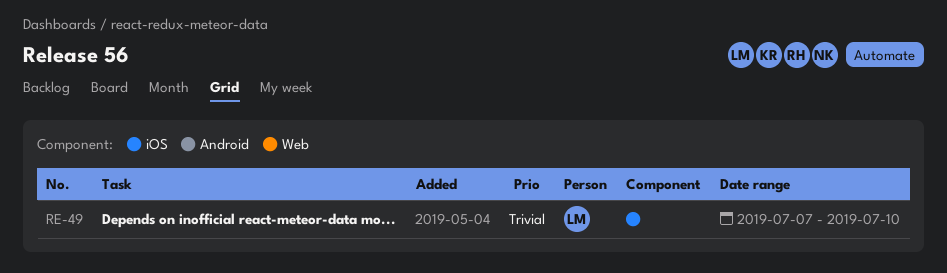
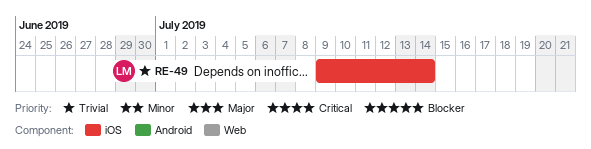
RE-49, start: Jul 7 -> Jul 9
RE-49, due: Jul 10 -> Jul 14

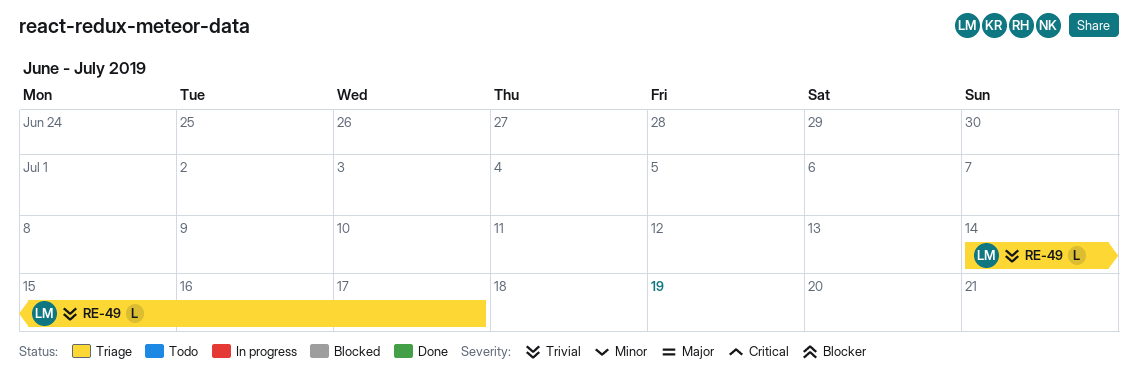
RE-49, start: Jul 9 -> Jul 14
RE-49, due: Jul 14 -> Jul 17

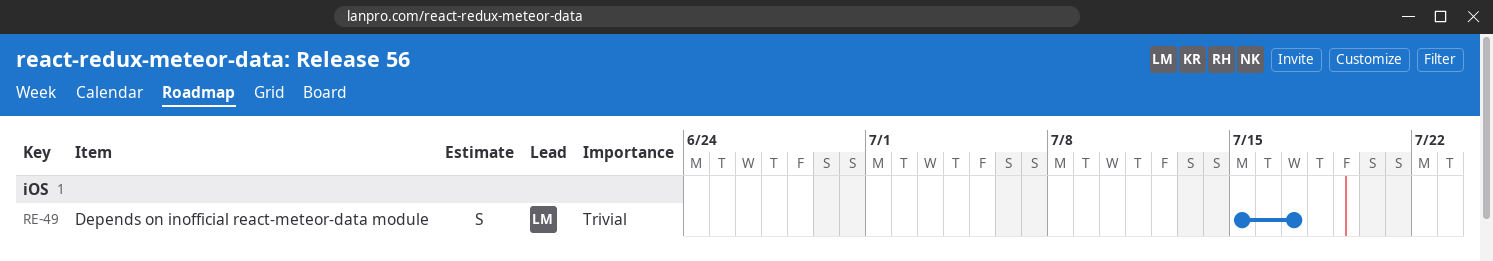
RE-49, estimate: L -> S
RE-49, start: Jul 14 -> Jul 15

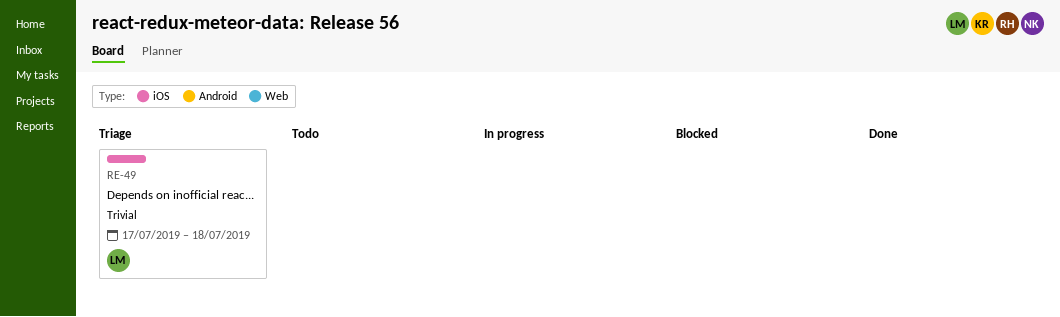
RE-49, start: Jul 15 -> Jul 17
RE-49, due: Jul 17 -> Jul 18

